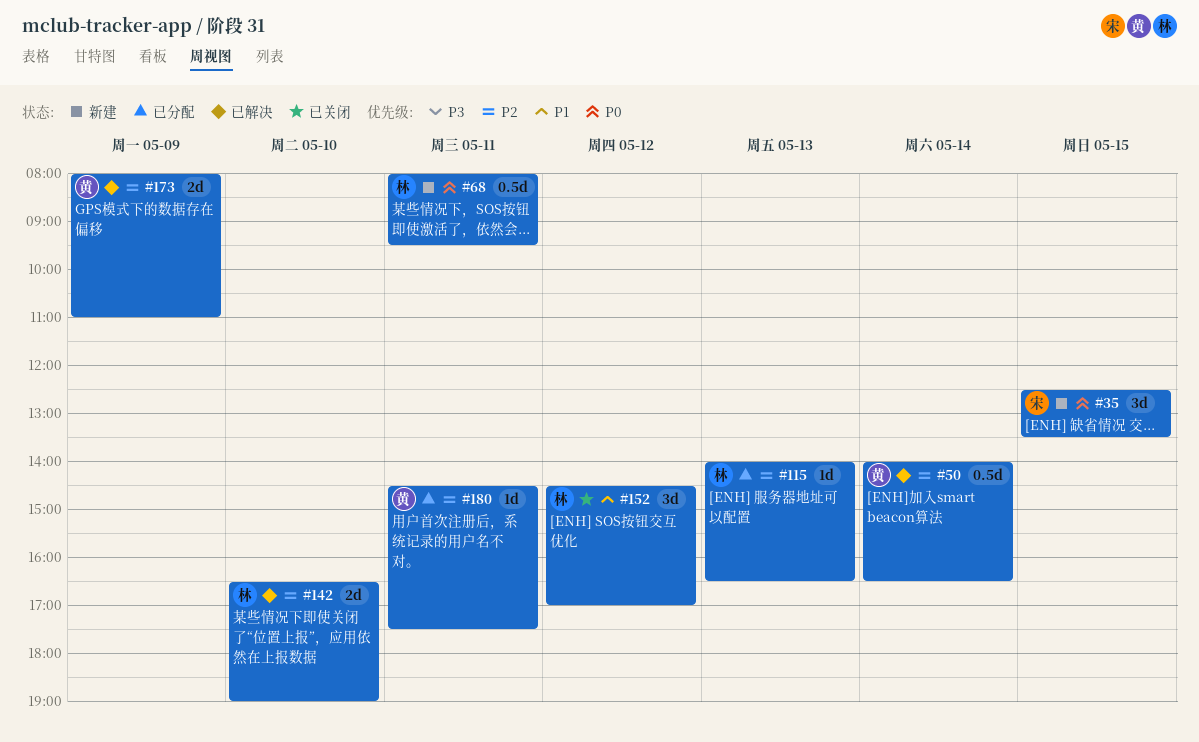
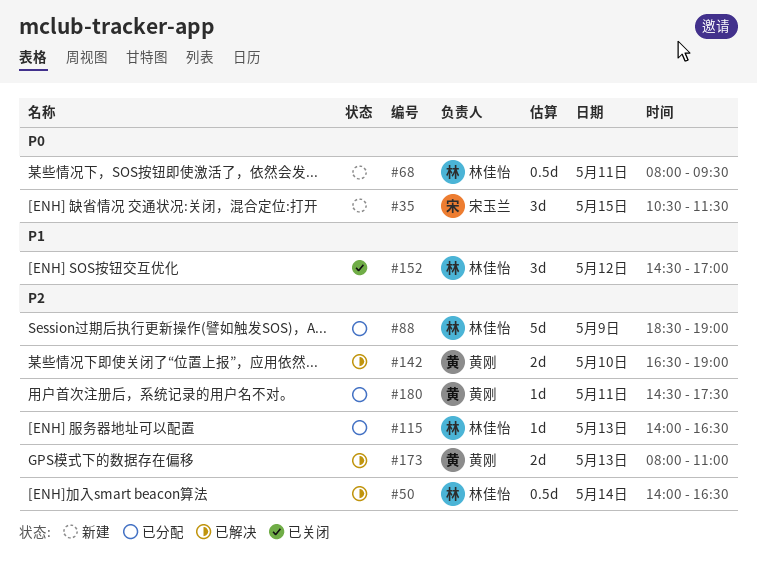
#35, begins: 12:30 -> 10:30
#35, ends: 13:30 -> 11:30
#50, owner: 黄刚 -> 林佳怡
#88: none -> present
#142, owner: 林佳怡 -> 黄刚
#173, day: May 9 -> May 13

